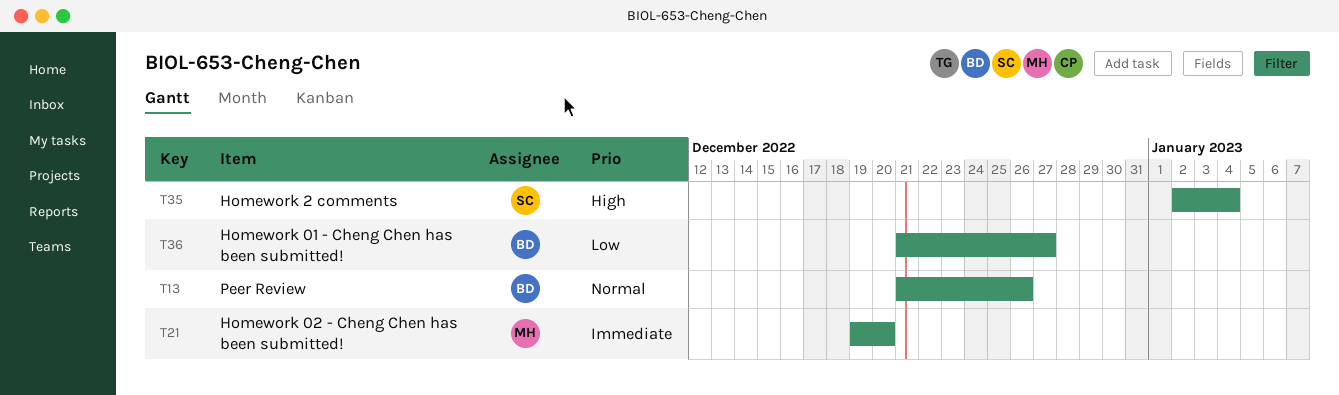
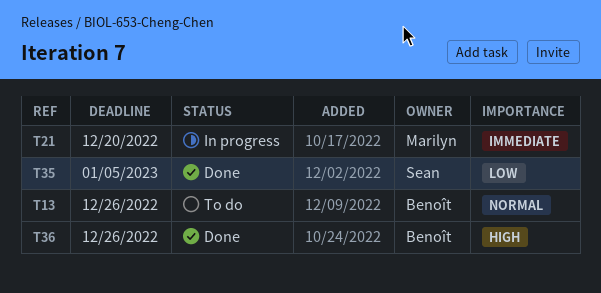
T35, priority: High -> Low
T35, due: Jan 4 -> Jan 5
T36, priority: Low -> High
T36, due: Dec 27 -> Dec 26

